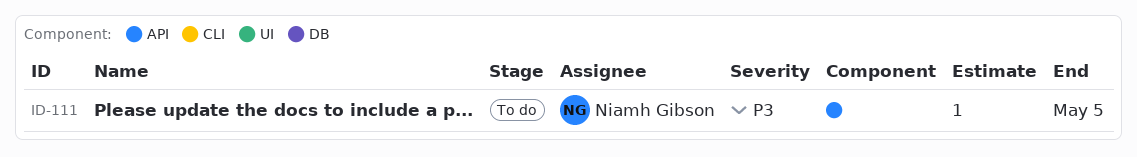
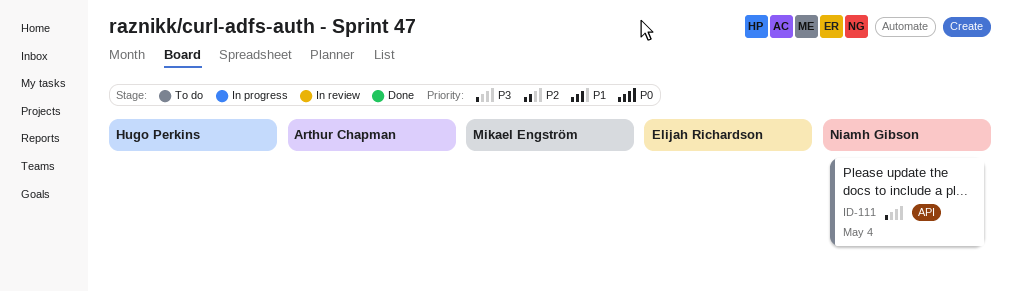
ID-111, due: May 5 -> May 4

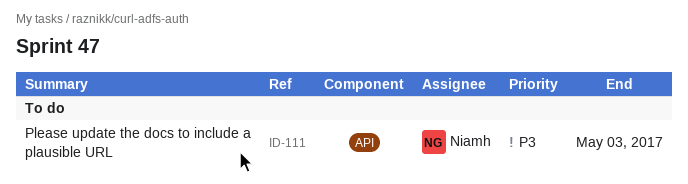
ID-111, due: May 4 -> May 3

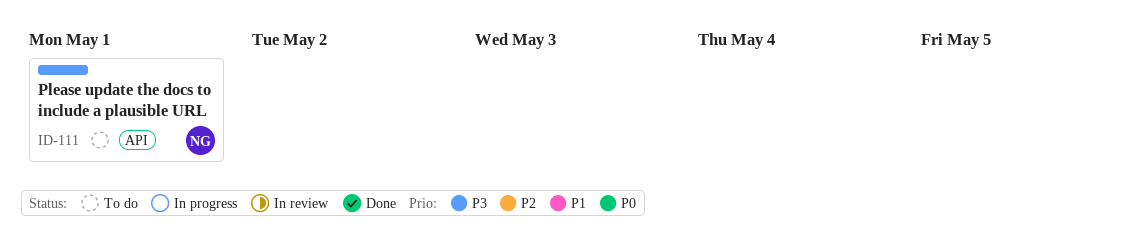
ID-111, due: May 3 -> May 1

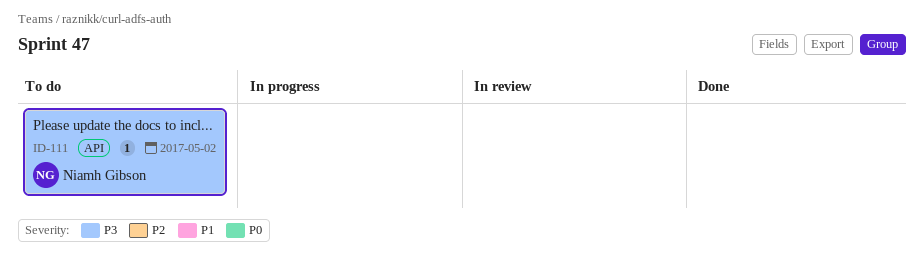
ID-111, due: May 1 -> May 2

